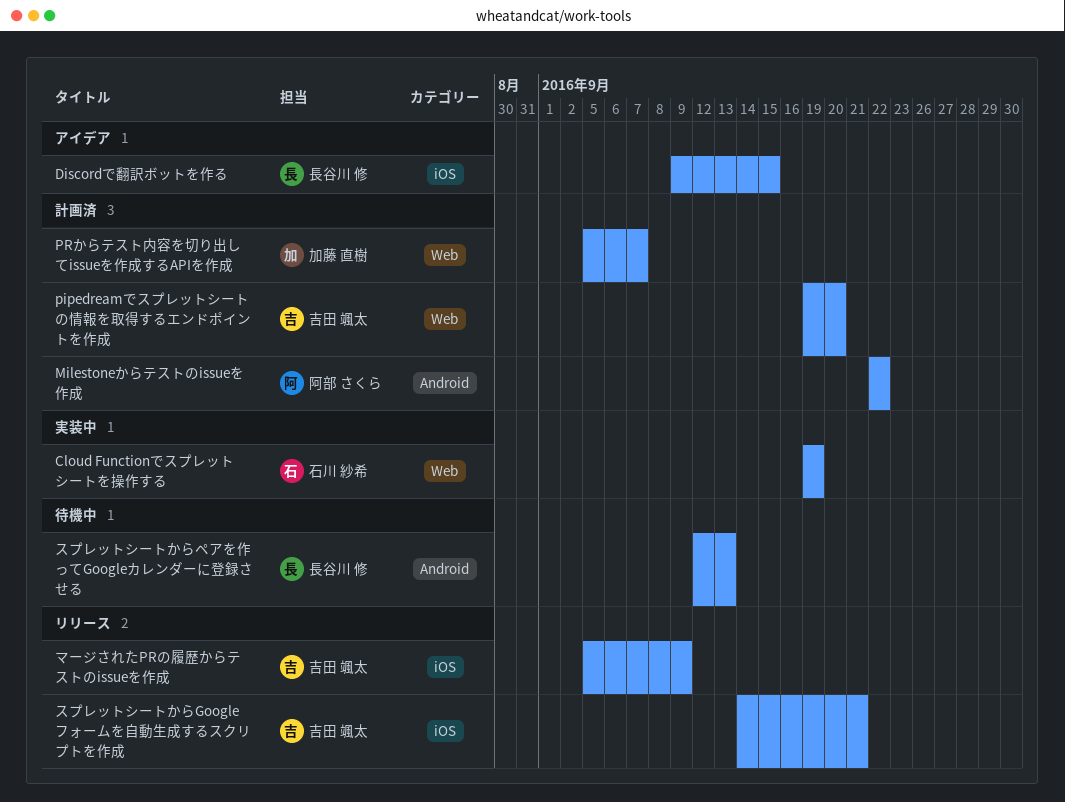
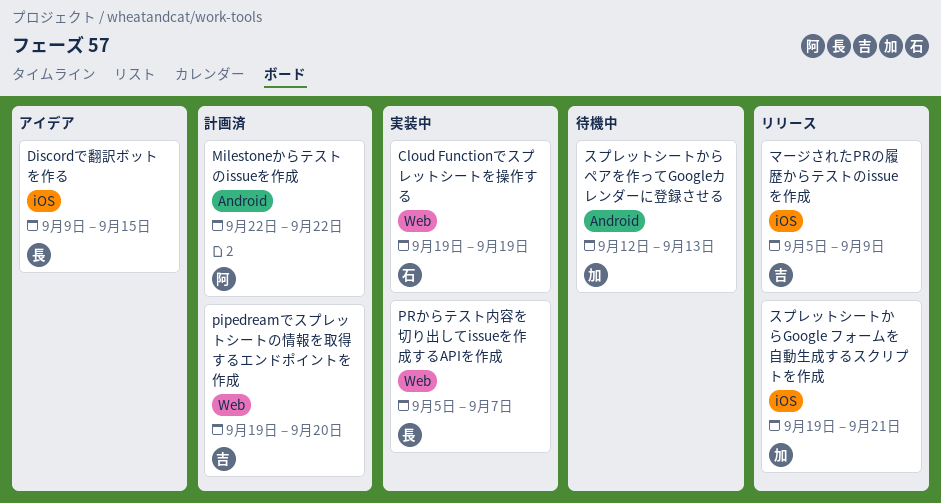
PRからテスト内容を切り出してissueを作成するAPIを作成, status: 計画済 -> 実装中
PRからテスト内容を切り出してissueを作成するAPIを作成, owner: 加藤 直樹 -> 長谷川 修
スプレットシートからGoogle フォームを自動生成するスクリプトを作成, owner: 吉田 颯太 -> 加藤 直樹
スプレットシートからGoogle フォームを自動生成するスクリプトを作成, start: Sep 14 -> Sep 19
スプレットシートからペアを作ってGoogleカレンダーに登録させる, owner: 長谷川 修 -> 加藤 直樹

